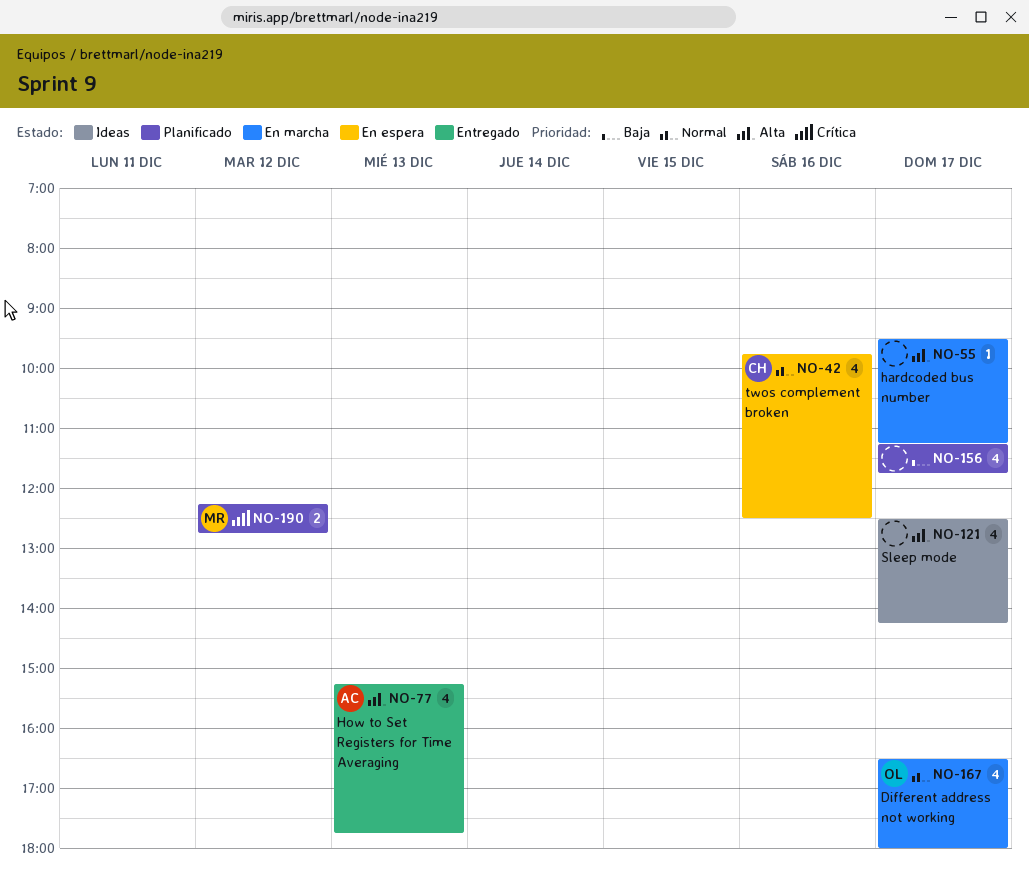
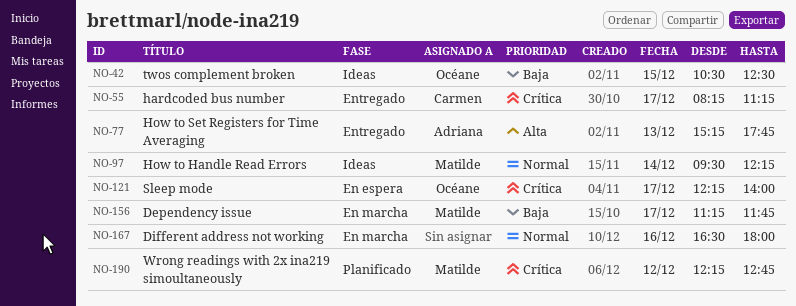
NO-42, status: En espera -> Ideas
NO-42, owner: Carmen -> Océane
NO-42, priority: Normal -> Baja
NO-42, day: Dec 16 -> Dec 15
NO-42, begins: 09:45 -> 10:30
NO-55, status: En marcha -> Entregado
NO-55, owner: none -> Carmen
NO-55, priority: Alta -> Crítica
NO-55, begins: 09:30 -> 08:15
NO-97: none -> present
NO-121, status: Ideas -> En espera
NO-121, owner: none -> Océane
NO-121, priority: Alta -> Crítica
NO-121, begins: 12:30 -> 12:15
NO-121, ends: 14:15 -> 14:00
NO-156, status: Planificado -> En marcha
NO-156, owner: none -> Matilde
NO-167, owner: Océane -> none
NO-167, day: Dec 17 -> Dec 16

